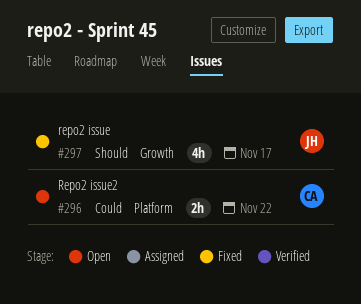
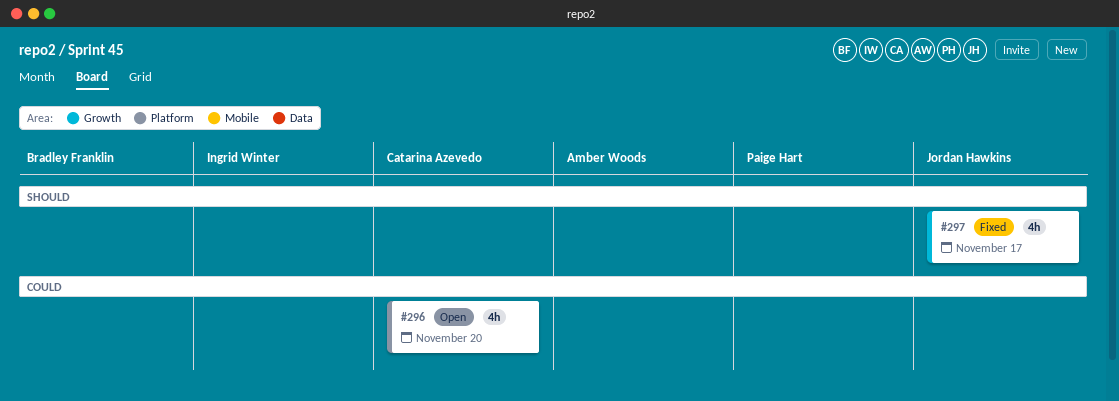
#296, estimate: 2h -> 4h
#296, due: Nov 22 -> Nov 20

